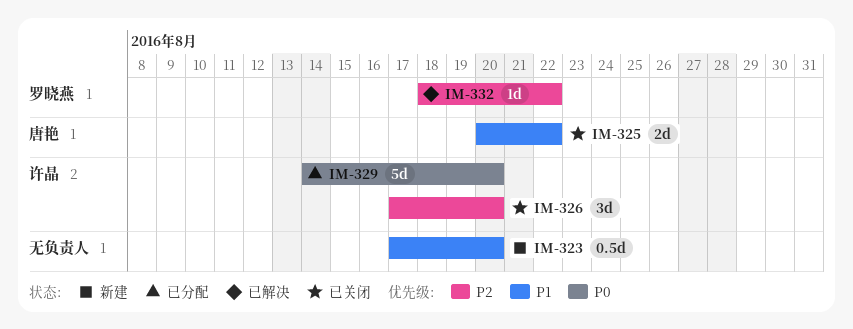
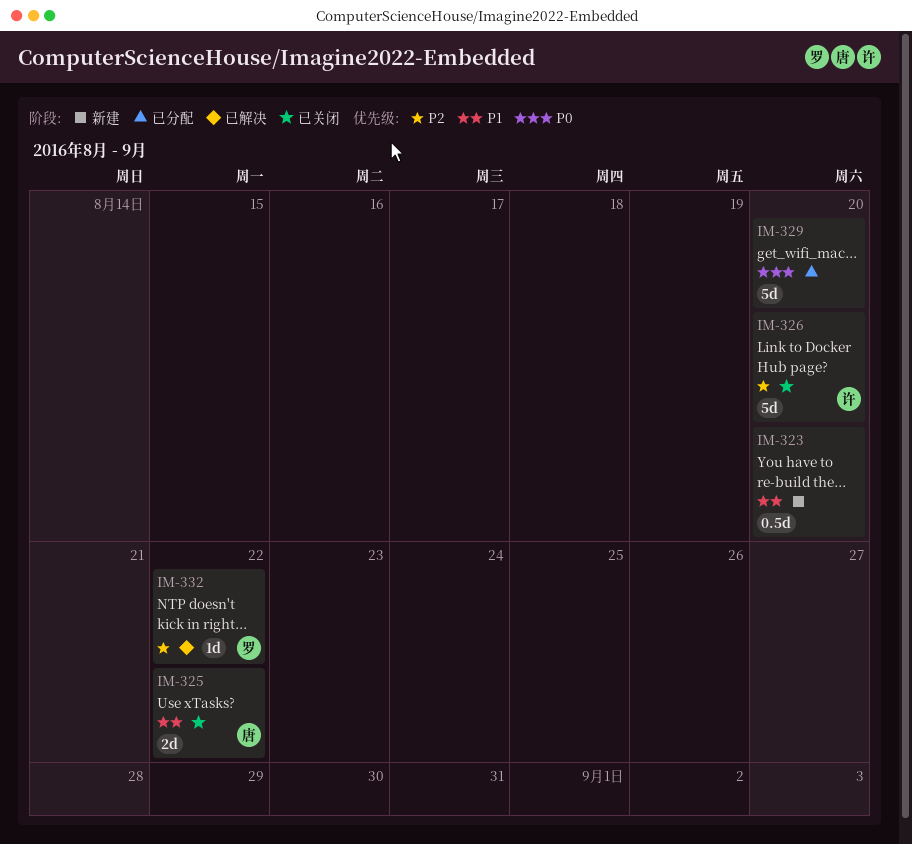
IM-326, estimate: 3d -> 5d
IM-329, owner: 许晶 -> none

